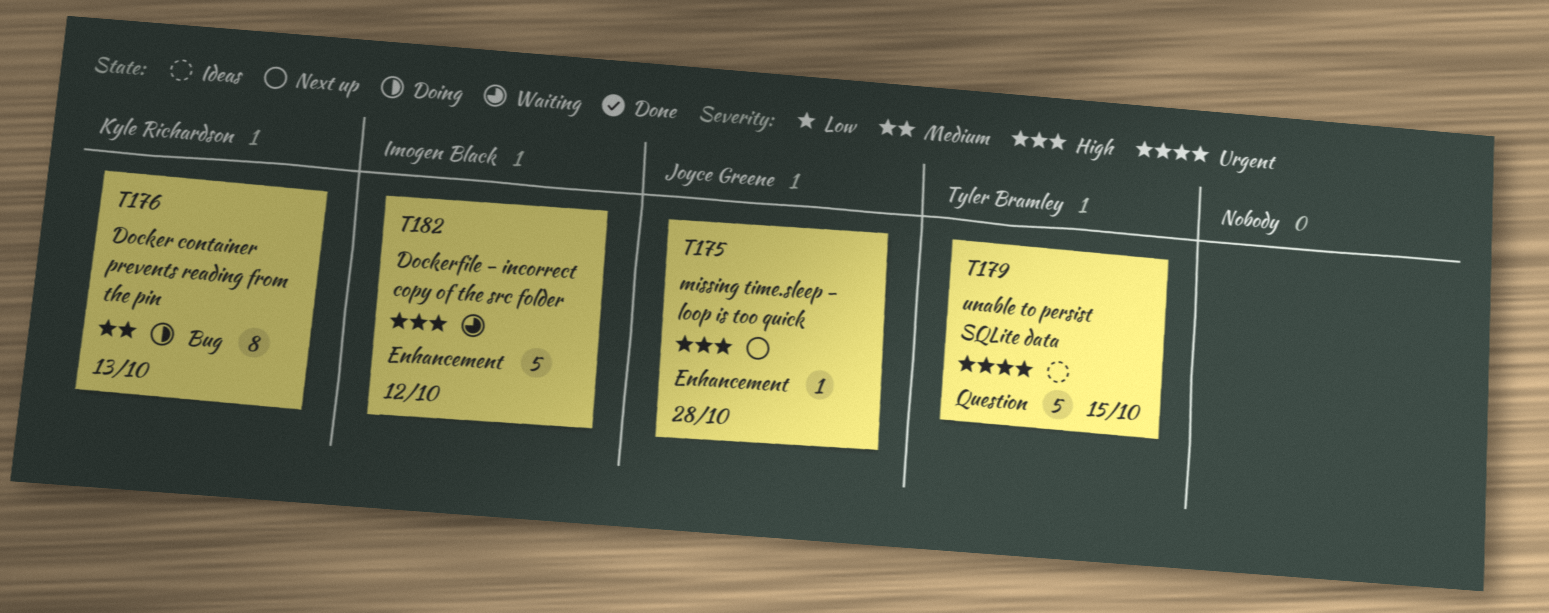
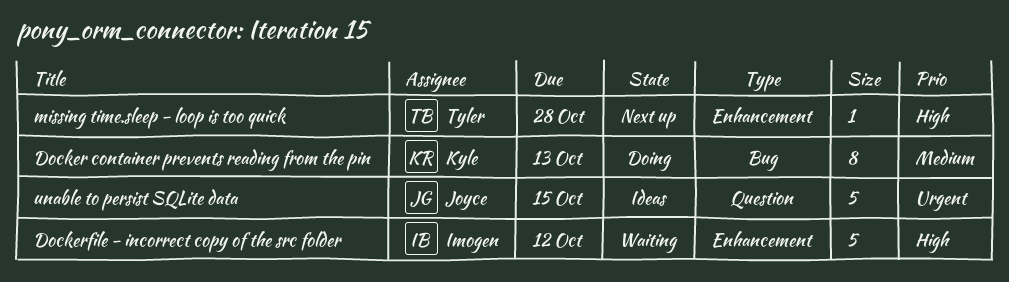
missing time.sleep - loop is too quick, owner: Joyce Greene -> Tyler Bramley
unable to persist SQLite data, owner: Tyler Bramley -> Joyce Greene

